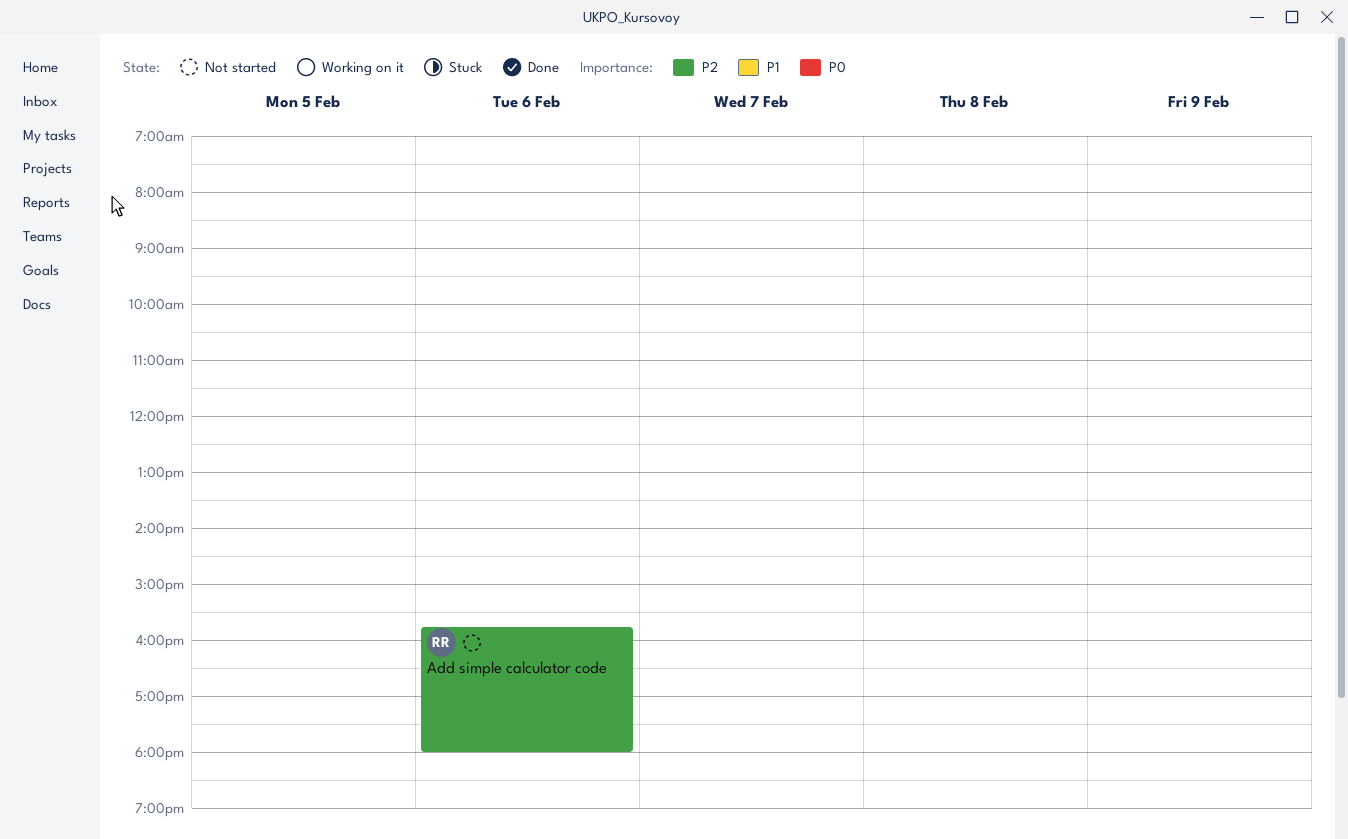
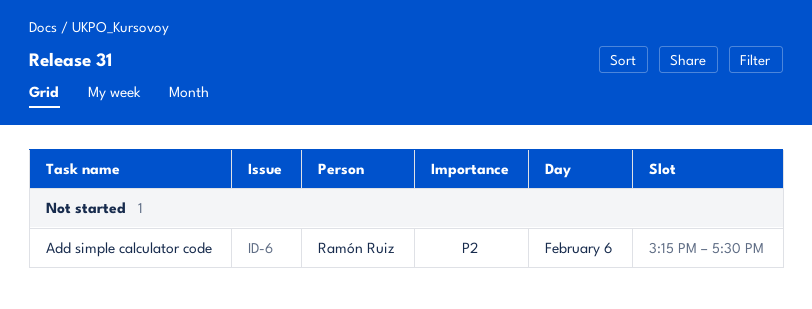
Add simple calculator code, begins: 15:45 -> 15:15
Add simple calculator code, ends: 18:00 -> 17:30

